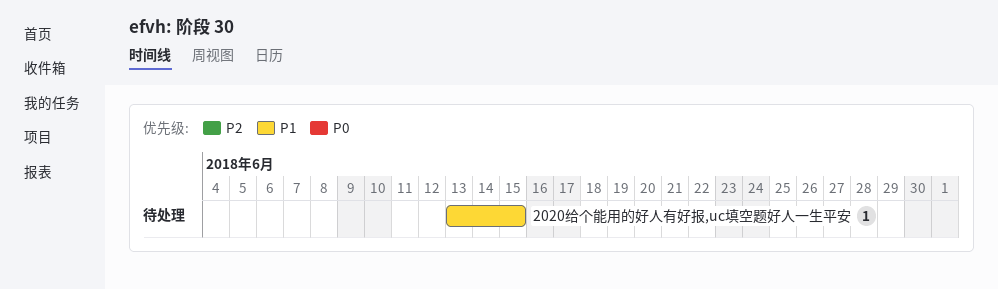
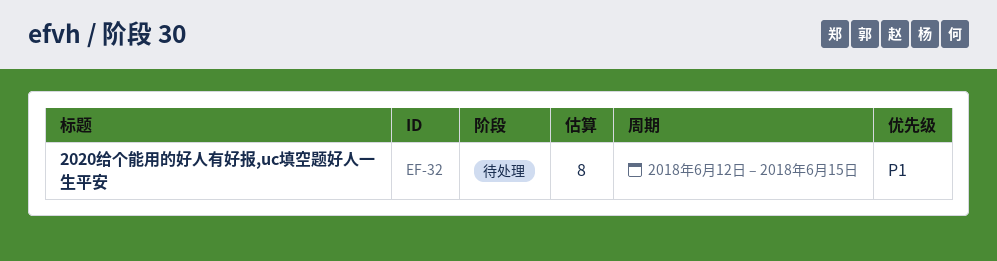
2020给个能用的好人有好报,uc填空题好人一生平安, estimate: 1 -> 8
2020给个能用的好人有好报,uc填空题好人一生平安, start: Jun 13 -> Jun 12

